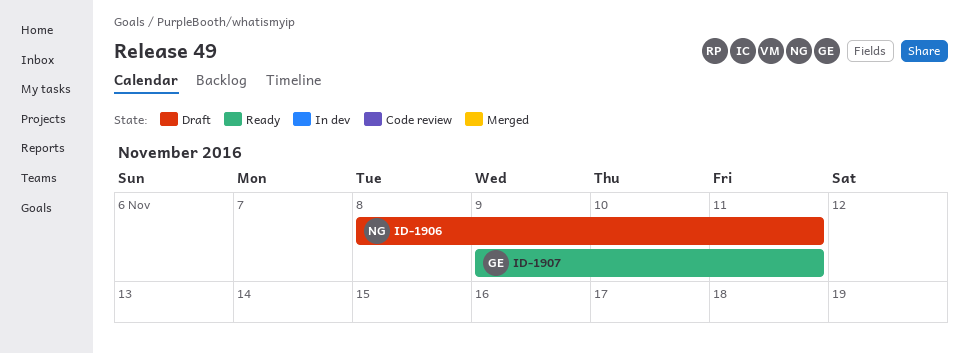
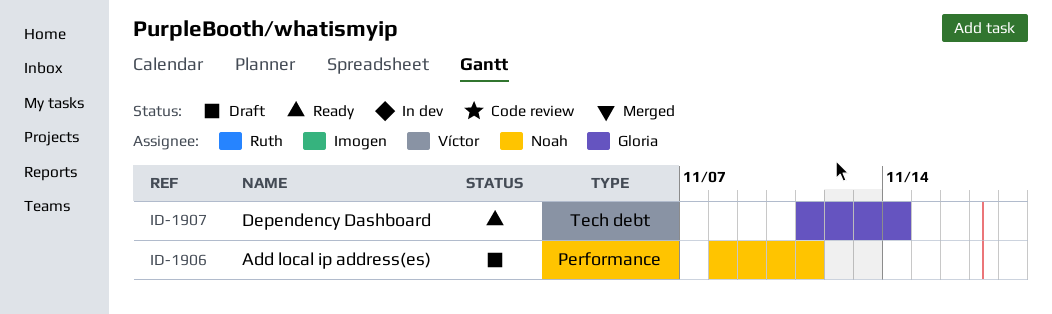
ID-1907, start: Nov 9 -> Nov 11
ID-1907, due: Nov 11 -> Nov 14

